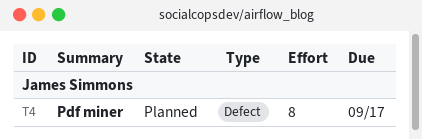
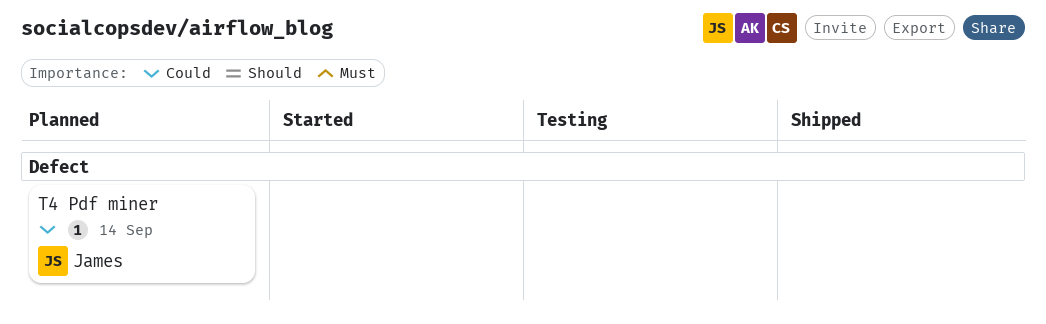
T4, estimate: 8 -> 1
T4, due: Sep 17 -> Sep 14

